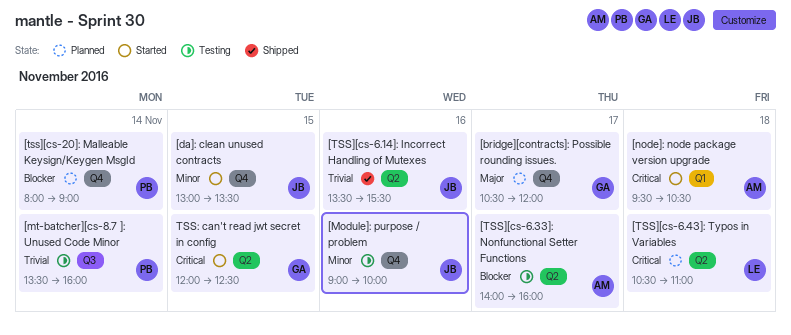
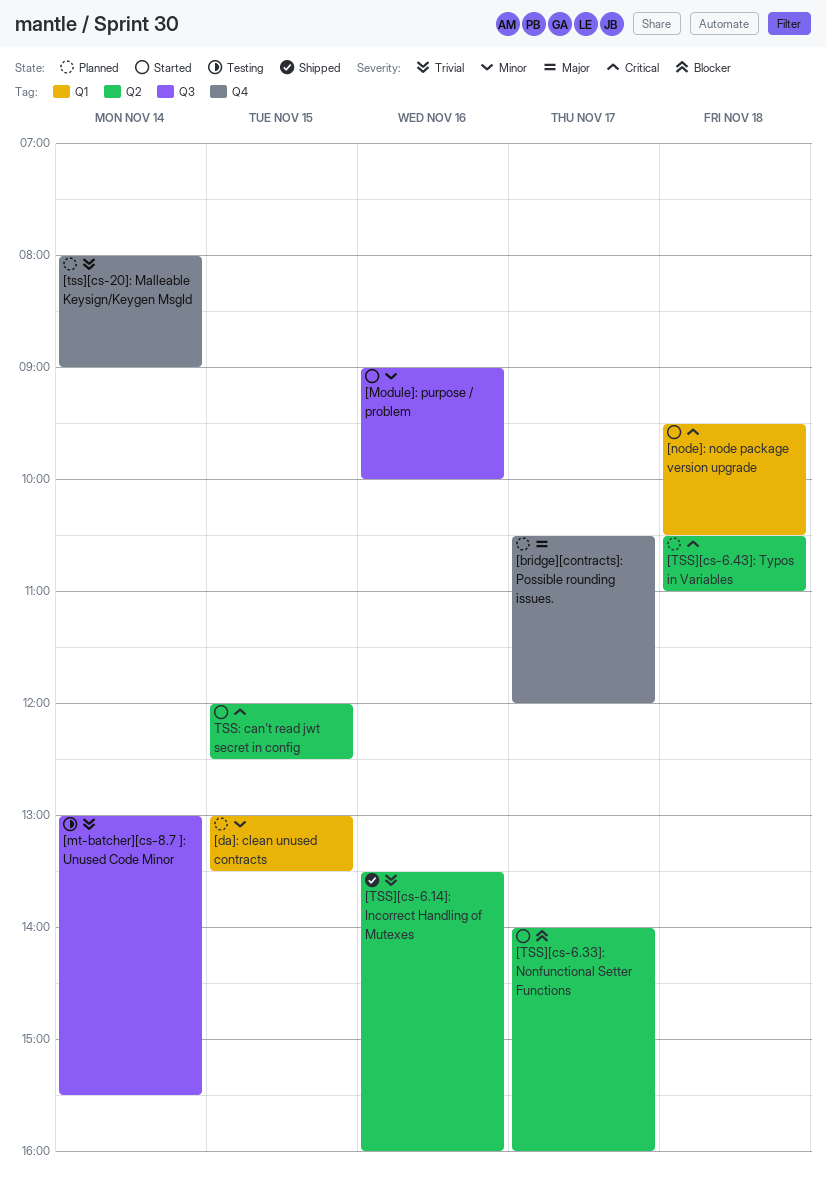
[da]: clean unused contracts, status: Started -> Planned
[da]: clean unused contracts, label: Q4 -> Q1
[Module]: purpose / problem, status: Testing -> Started
[Module]: purpose / problem, label: Q4 -> Q3
[mt-batcher][cs-8.7 ]: Unused Code Minor, begins: 13:30 -> 13:00
[mt-batcher][cs-8.7 ]: Unused Code Minor, ends: 16:00 -> 15:30
[tss][cs-20]: Malleable Keysign/Keygen MsgId, priority: Blocker -> Trivial
[TSS][cs-6.14]: Incorrect Handling of Mutexes, ends: 15:30 -> 16:00
[TSS][cs-6.33]: Nonfunctional Setter Functions, status: Testing -> Started

